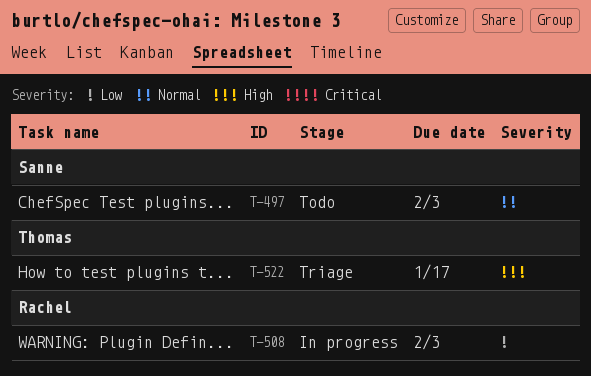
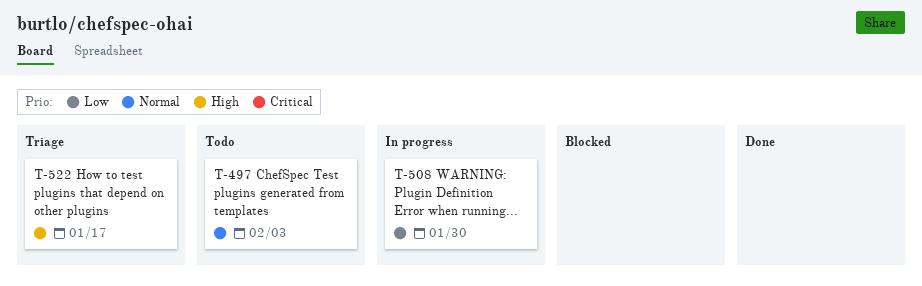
T-508, due: Feb 3 -> Jan 30

